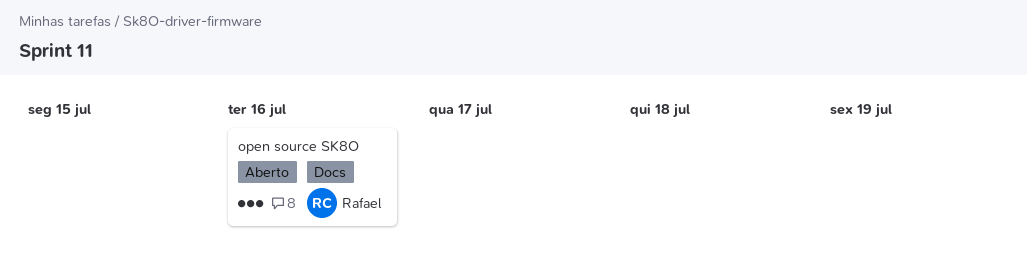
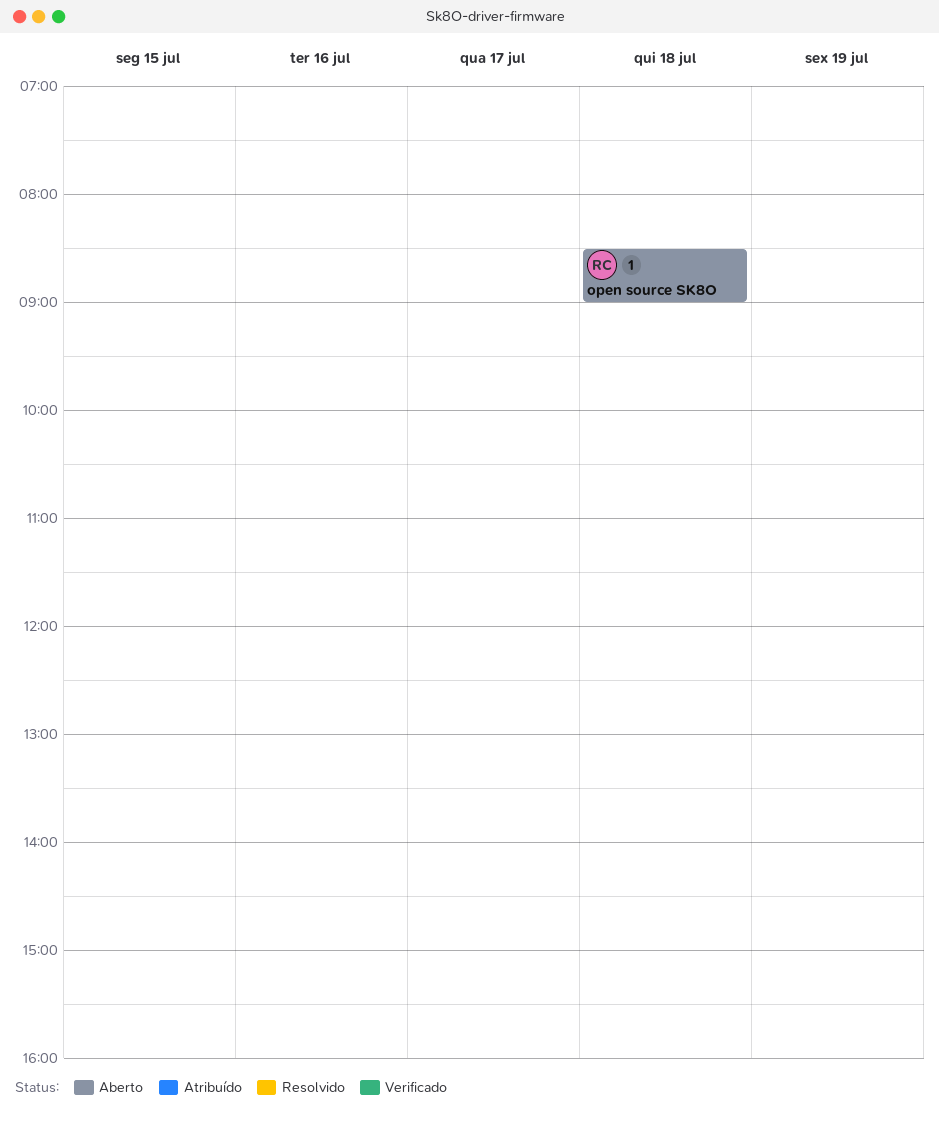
open source SK8O, estimate: 3 -> 1
open source SK8O, day: Jul 16 -> Jul 18

